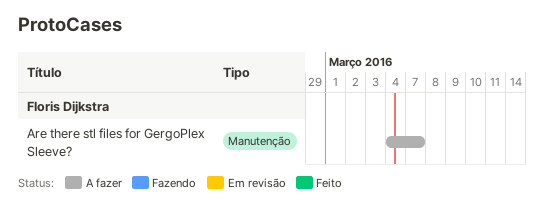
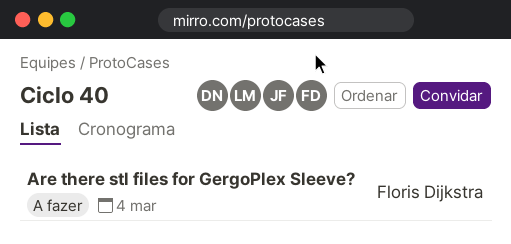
Are there stl files for GergoPlex Sleeve?, due: Mar 7 -> Mar 4

